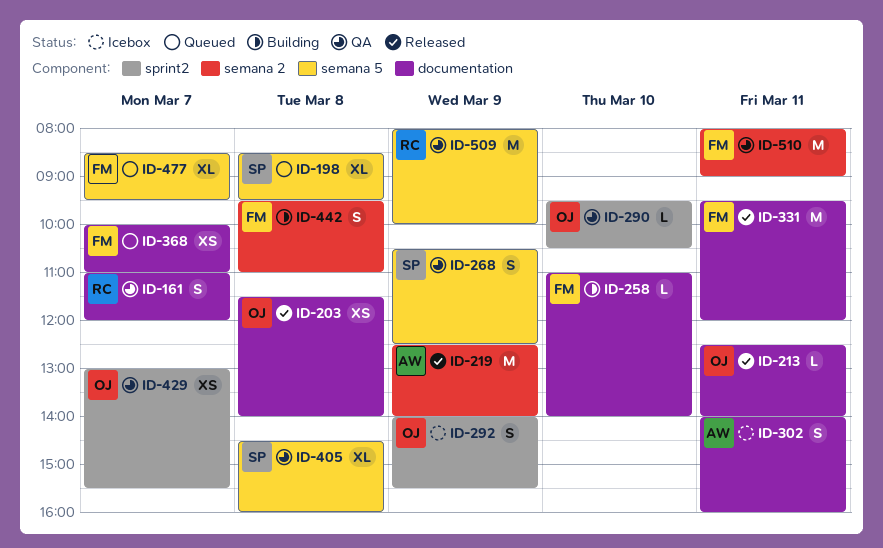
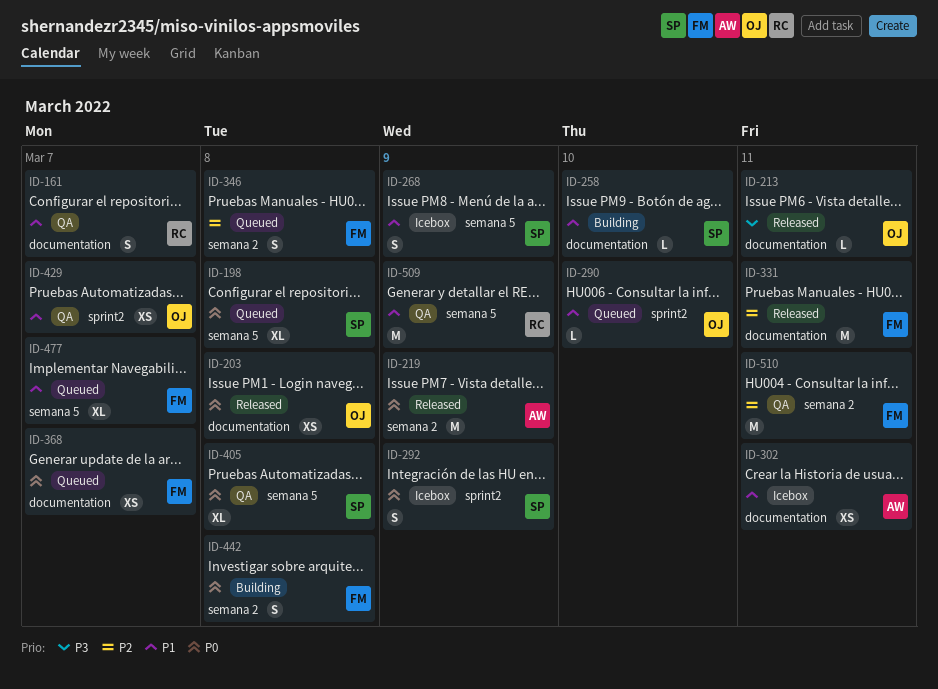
ID-258, owner: FM -> SP
ID-268, status: QA -> Icebox
ID-290, status: QA -> Queued
ID-292, owner: OJ -> SP
ID-302, estimate: S -> XS
ID-346: none -> present

